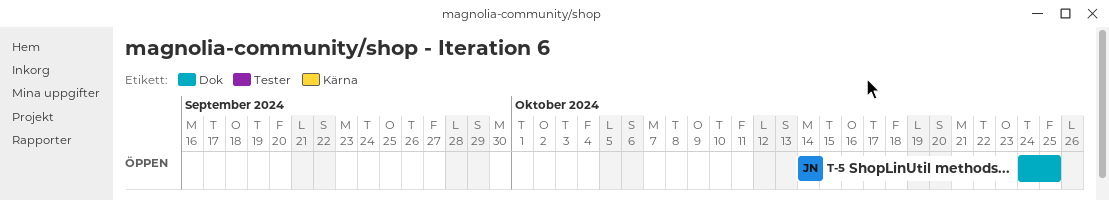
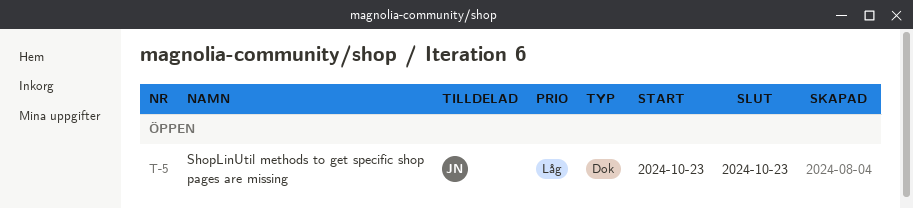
T-5, start: Oct 24 -> Oct 23
T-5, due: Oct 25 -> Oct 23

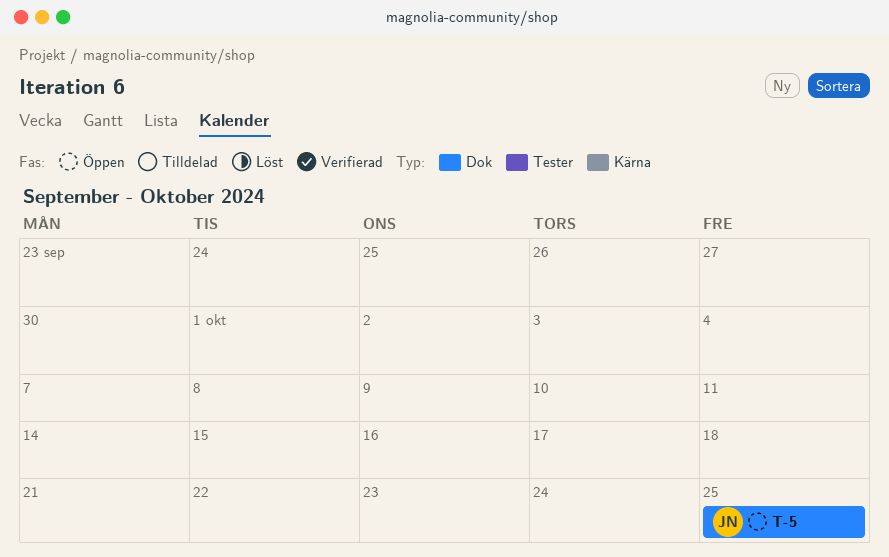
T-5, start: Oct 23 -> Oct 25
T-5, due: Oct 23 -> Oct 25

